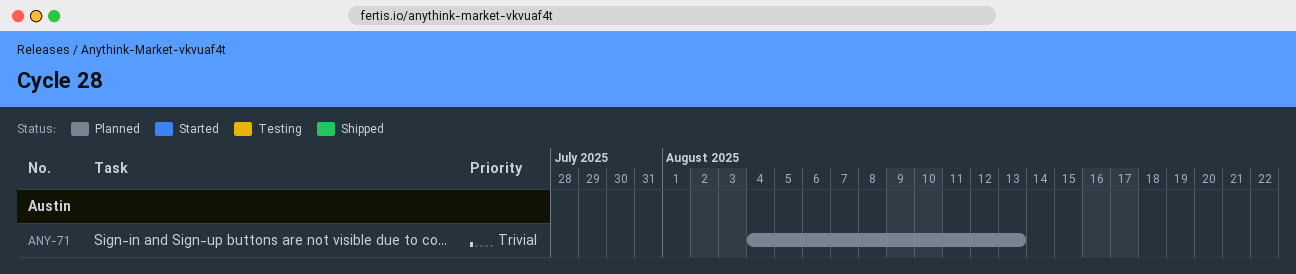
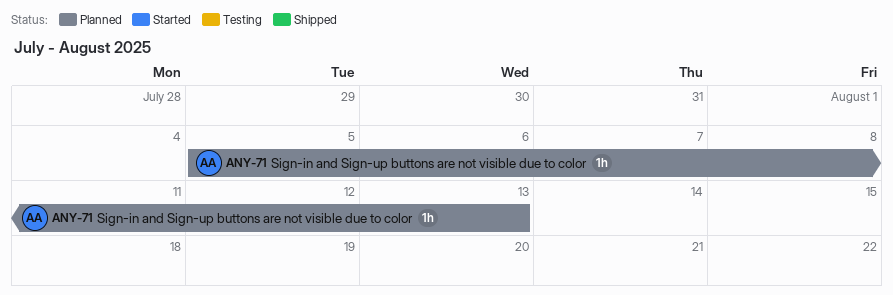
ANY-71, start: Aug 4 -> Aug 5

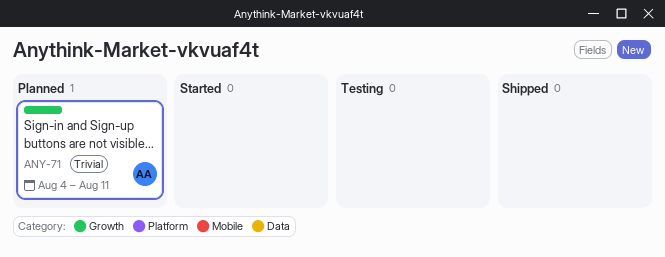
ANY-71, start: Aug 5 -> Aug 4
ANY-71, due: Aug 13 -> Aug 11

